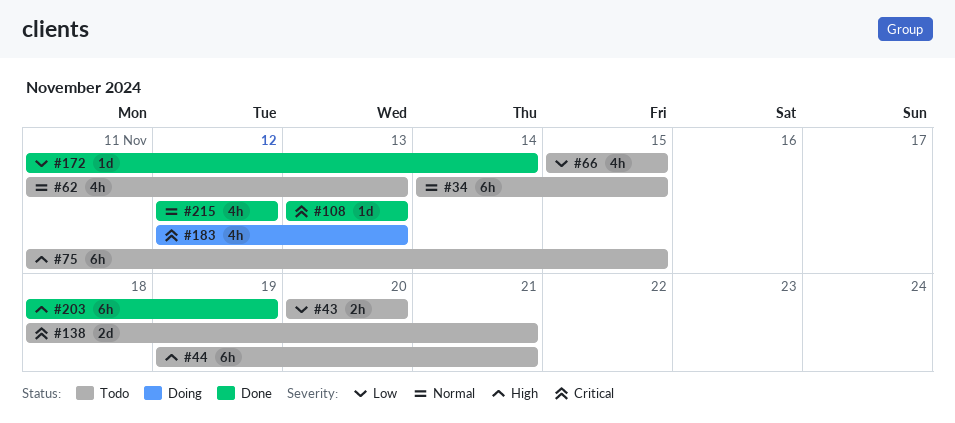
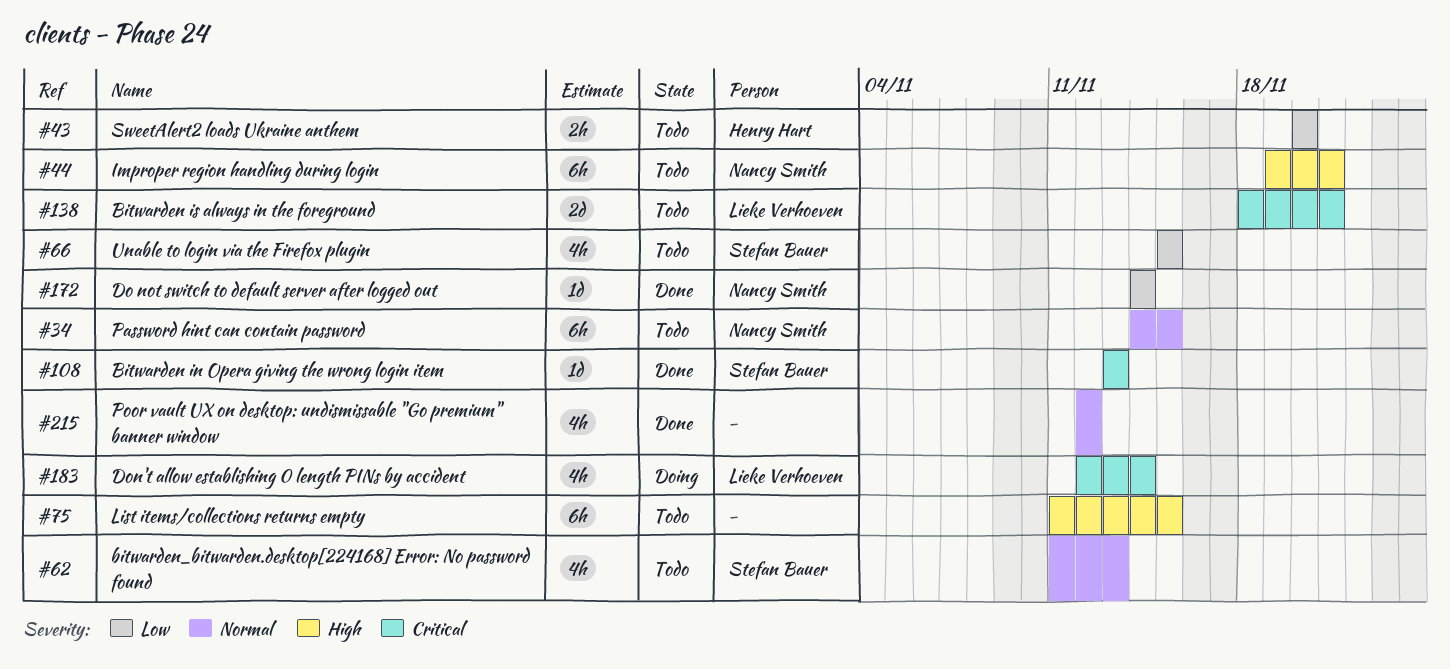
#172, start: Nov 11 -> Nov 14
#183, due: Nov 13 -> Nov 14
#203: present -> none

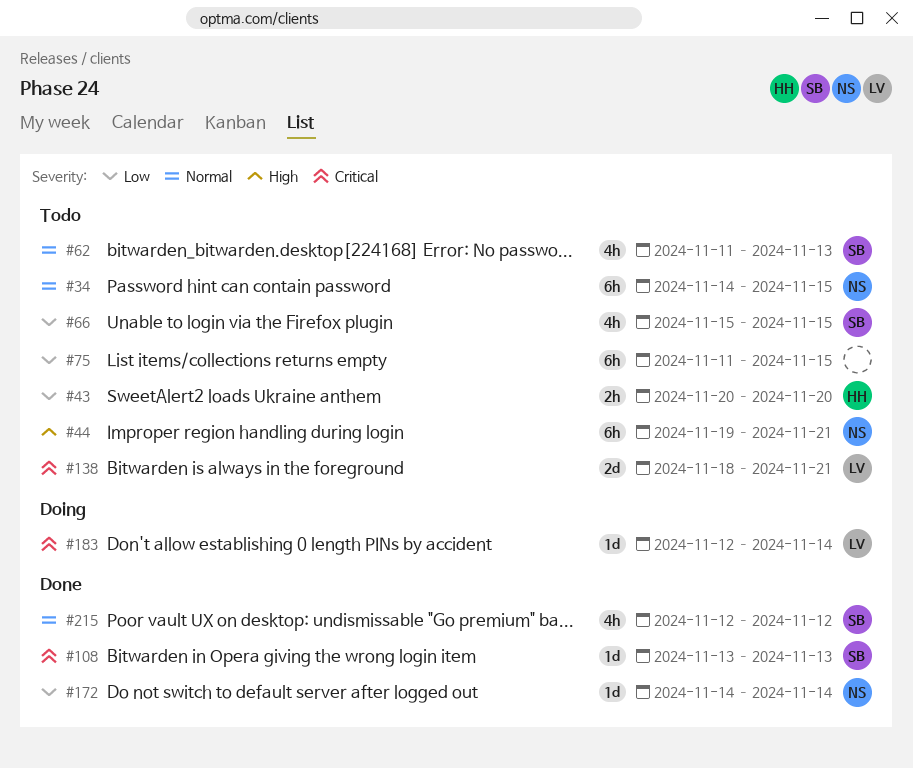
#75, priority: High -> Low
#183, estimate: 4h -> 1d
#215, owner: none -> Stefan Bauer

